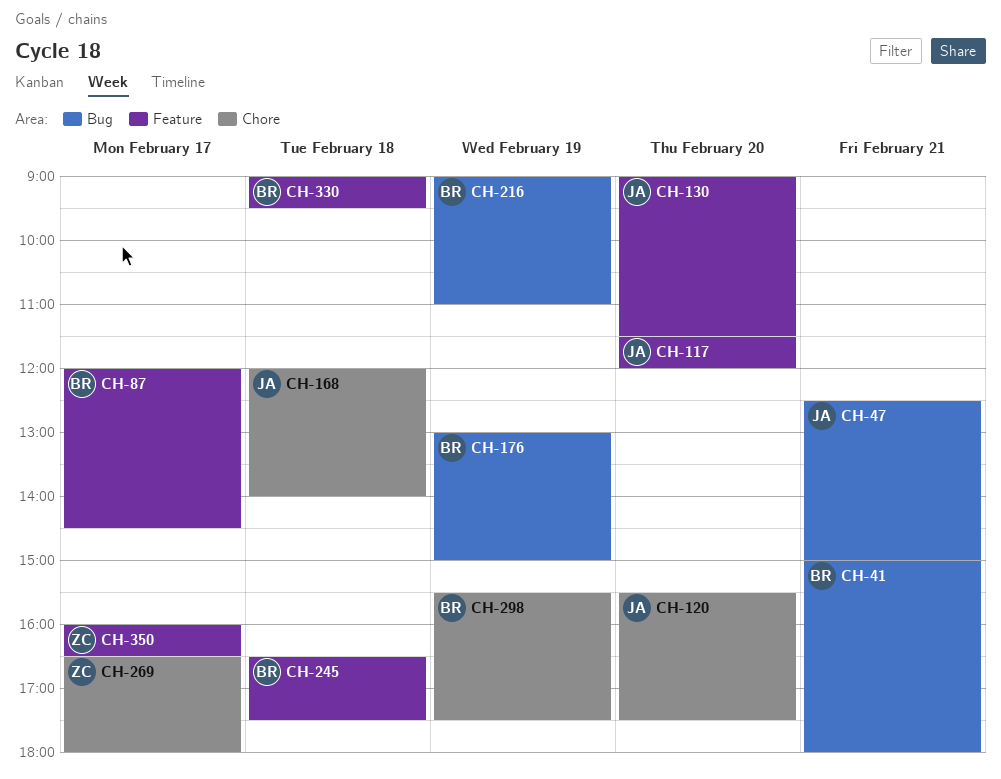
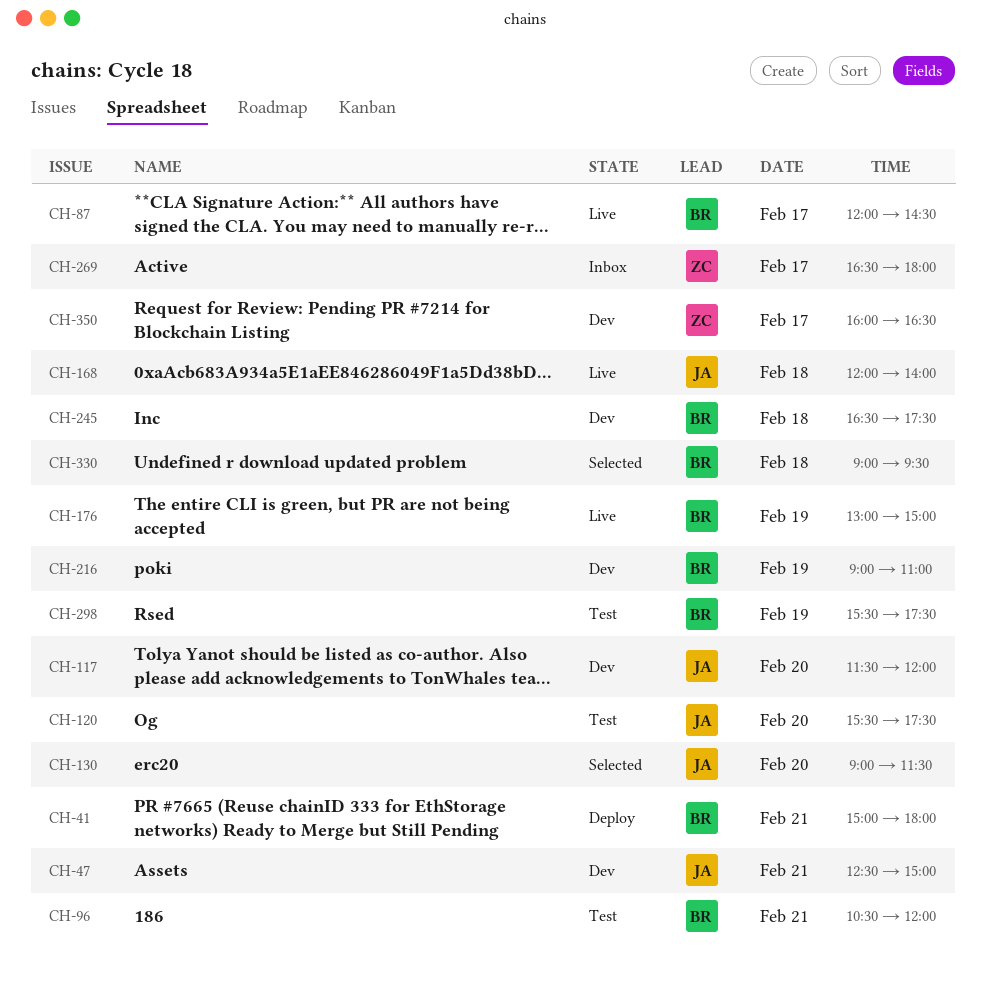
CH-96: none -> present

